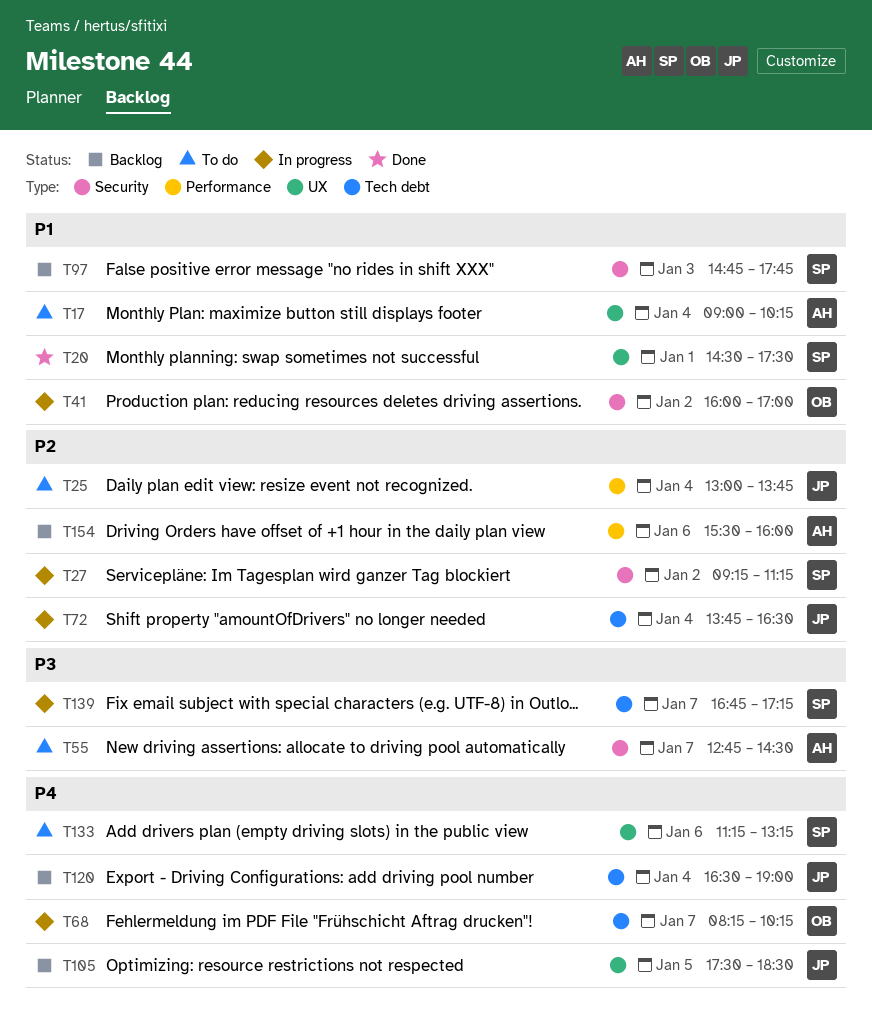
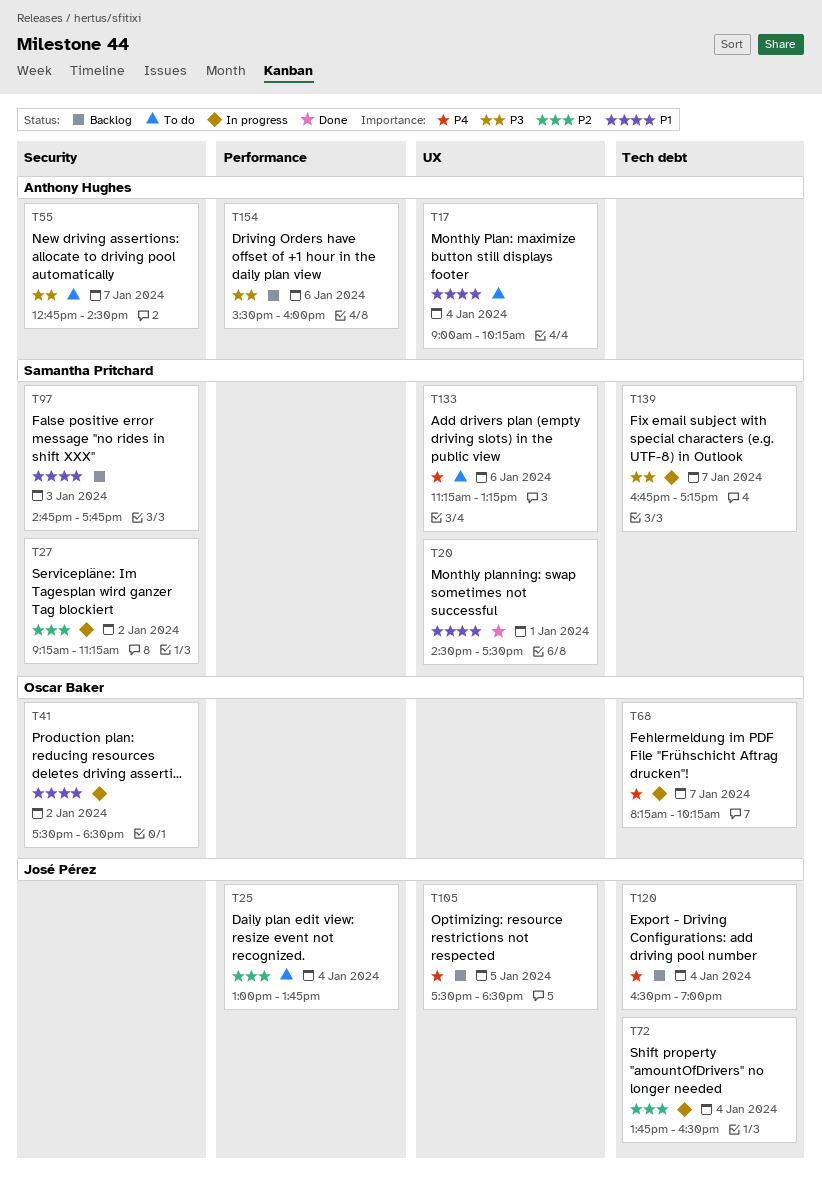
T41, begins: 16:00 -> 17:30
T41, ends: 17:00 -> 18:30
T154, priority: P2 -> P3

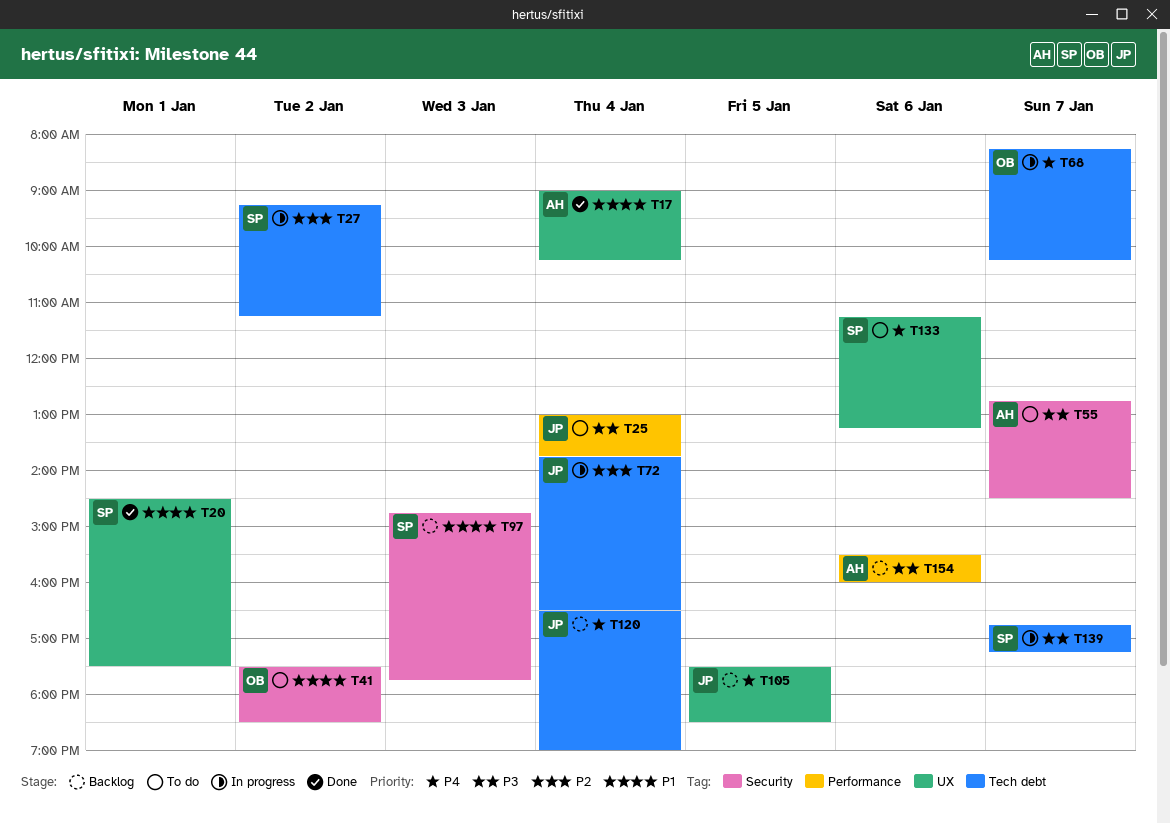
T17, status: To do -> Done
T25, priority: P2 -> P3
T27, label: Security -> Tech debt
T41, status: In progress -> To do

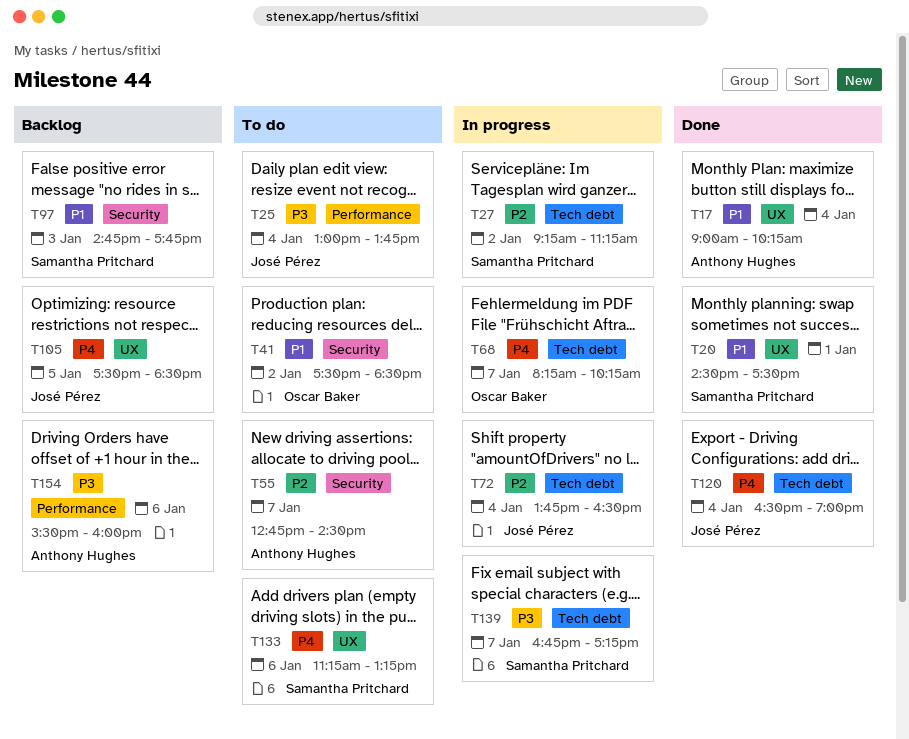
T55, priority: P3 -> P2
T120, status: Backlog -> Done

